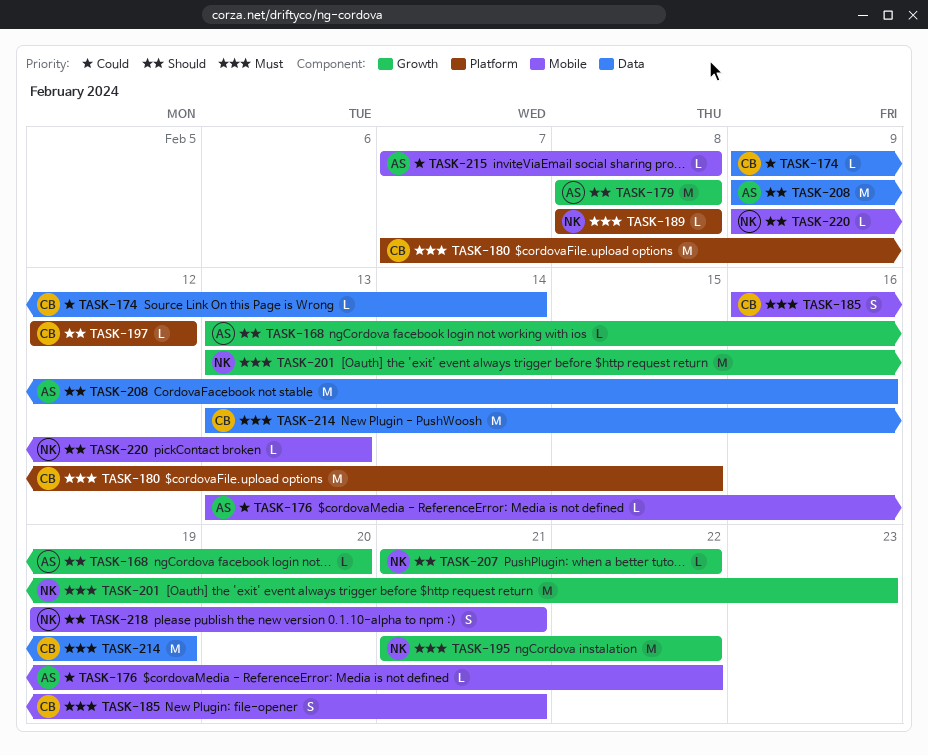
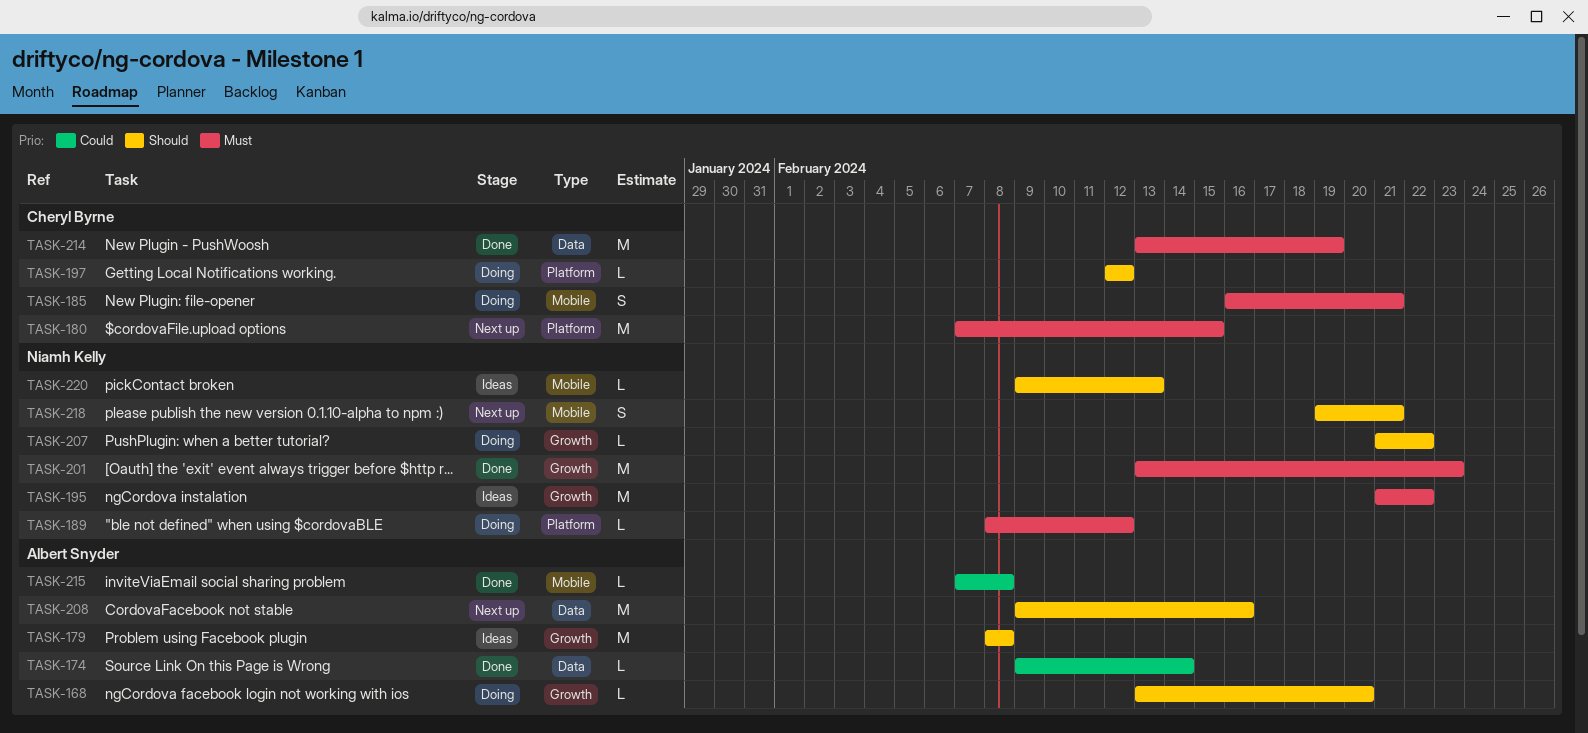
TASK-174, owner: Cheryl Byrne -> Albert Snyder
TASK-176: present -> none
TASK-189, due: Feb 8 -> Feb 12

